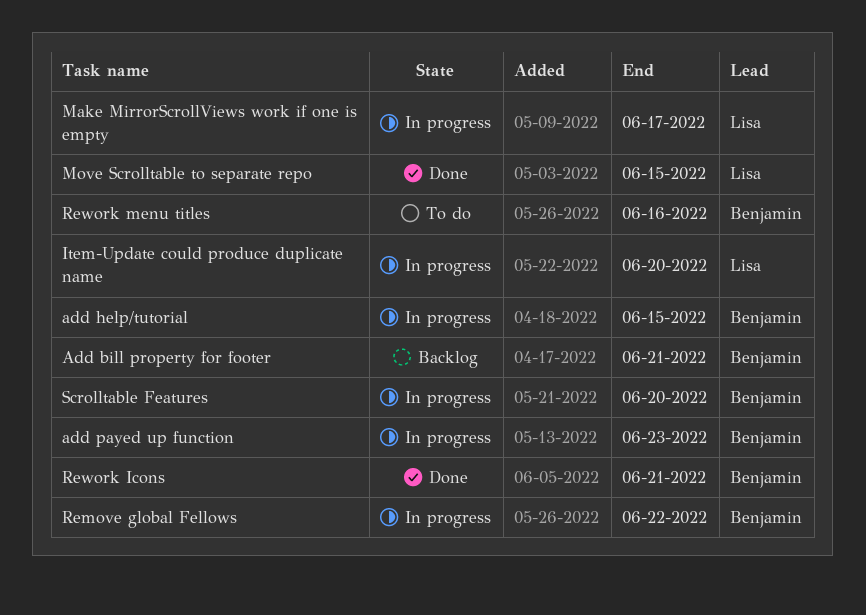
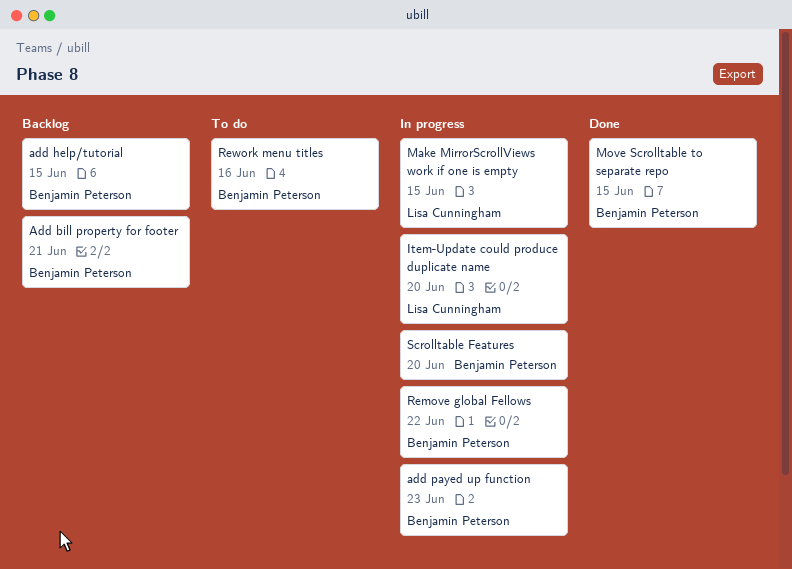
add help/tutorial, status: In progress -> Backlog
Make MirrorScrollViews work if one is empty, due: Jun 17 -> Jun 15
Move Scrolltable to separate repo, owner: Lisa Cunningham -> Benjamin Peterson
Rework Icons: present -> none

